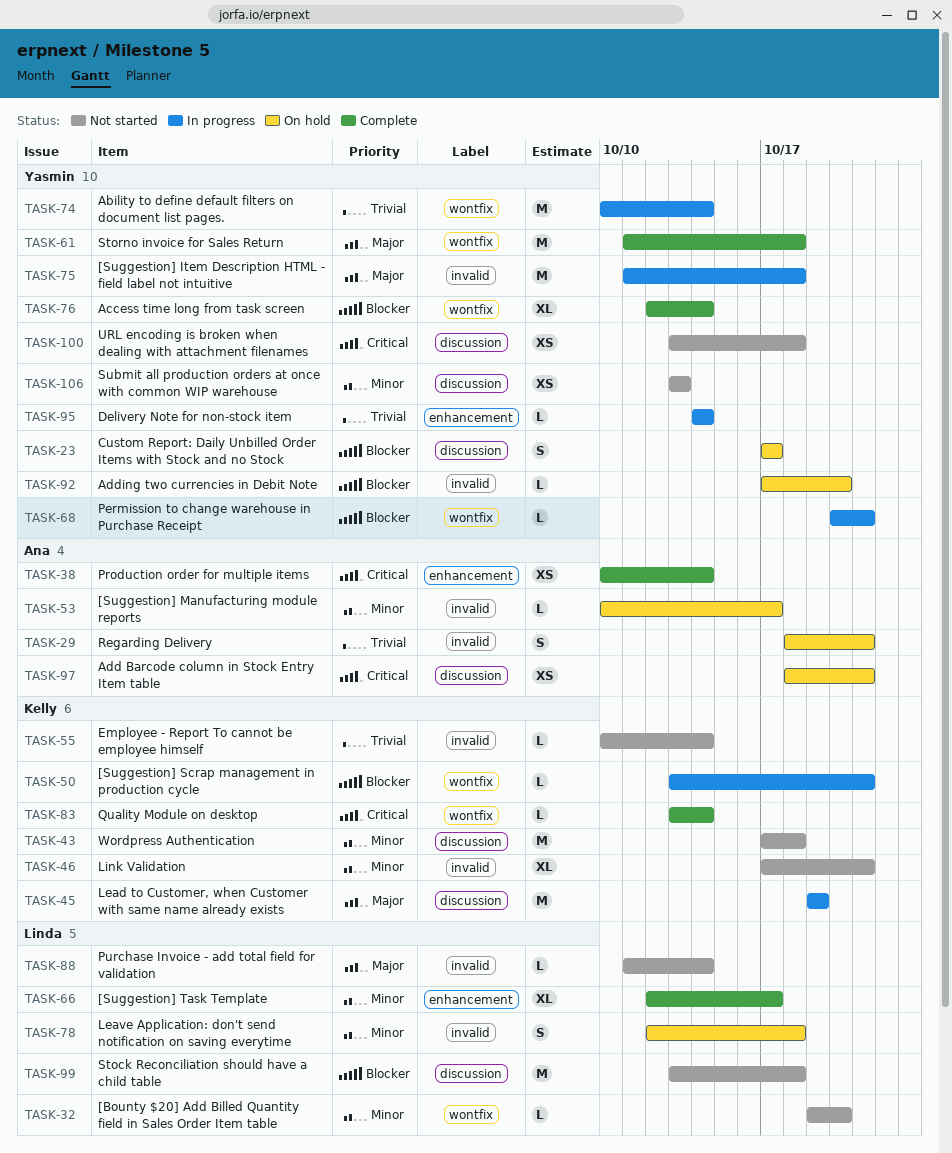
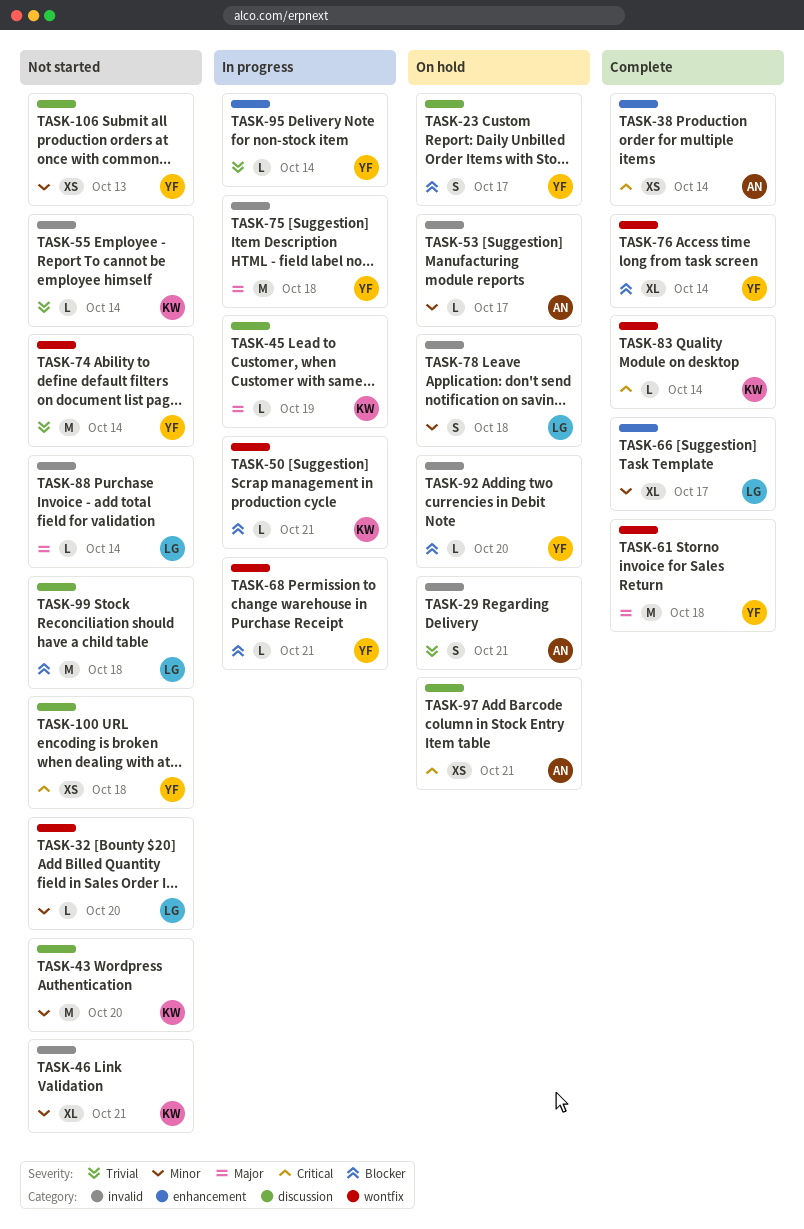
TASK-43, due: Oct 18 -> Oct 20
TASK-45, estimate: M -> L
TASK-74, status: In progress -> Not started

